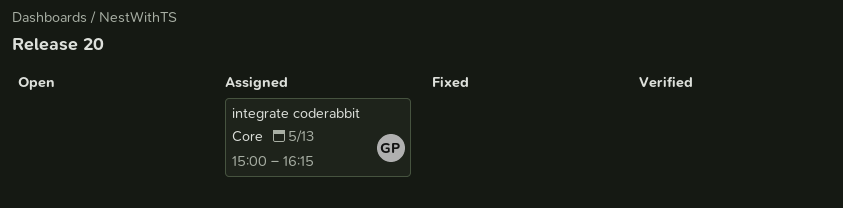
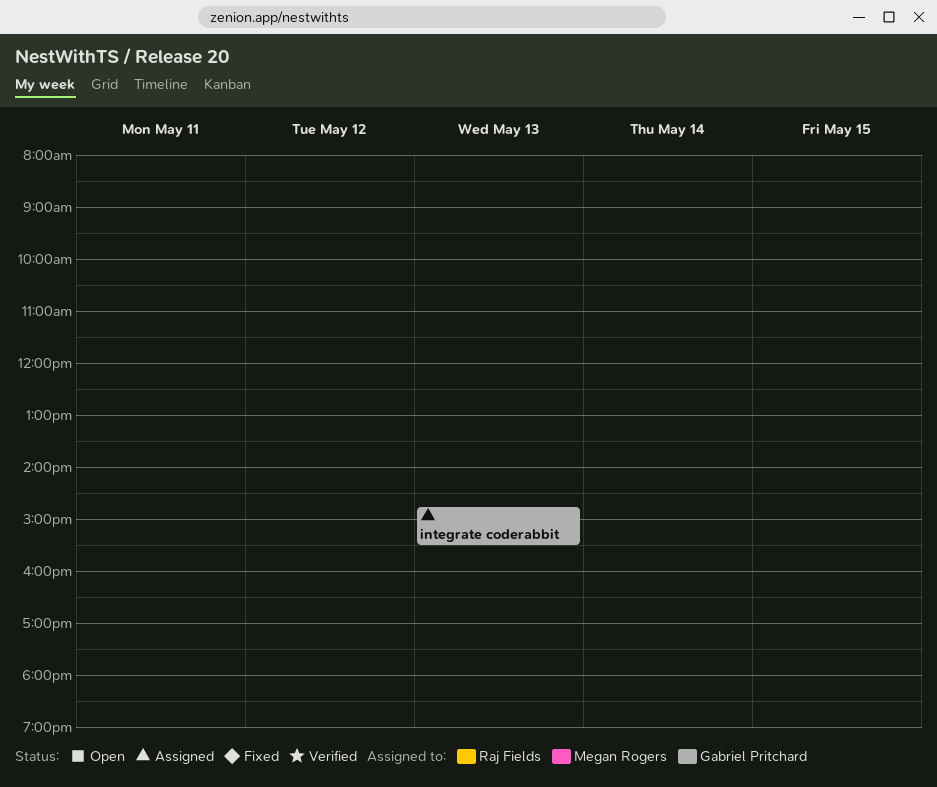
integrate coderabbit, begins: 15:00 -> 14:45
integrate coderabbit, ends: 16:15 -> 15:30

